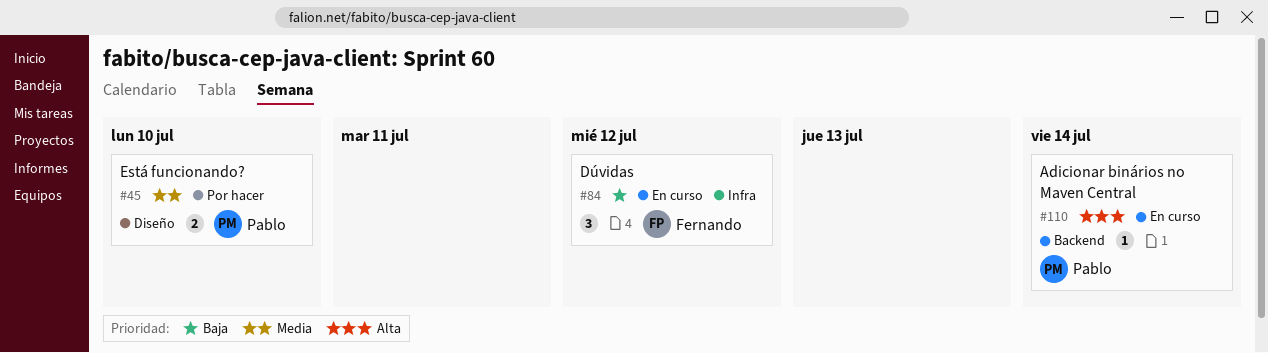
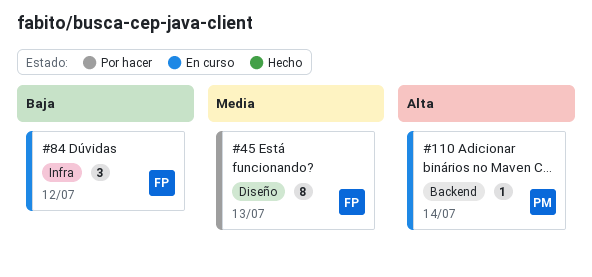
#45, owner: Pablo -> Fernando
#45, estimate: 2 -> 8
#45, due: Jul 10 -> Jul 13

